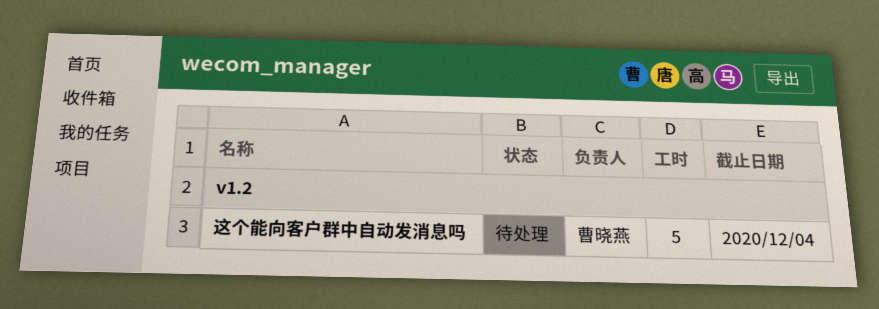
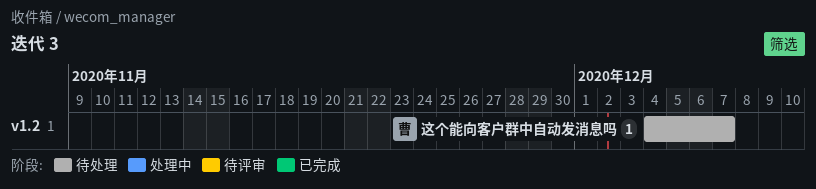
这个能向客户群中自动发消息吗, estimate: 5 -> 1
这个能向客户群中自动发消息吗, due: Dec 4 -> Dec 7

